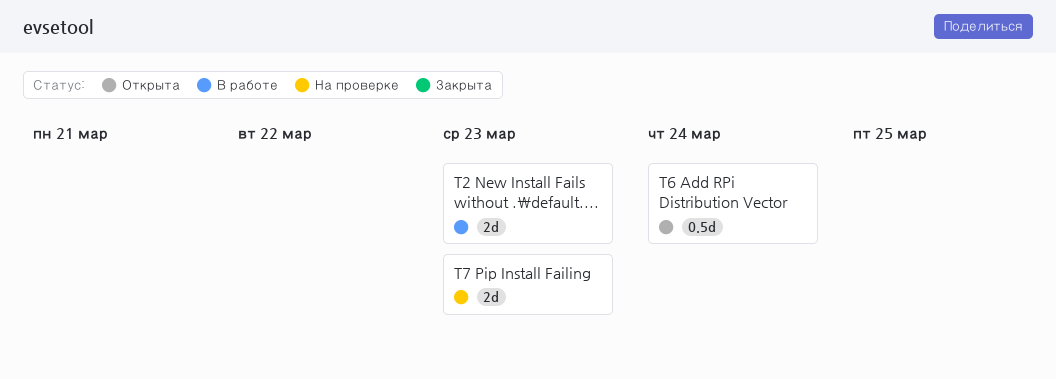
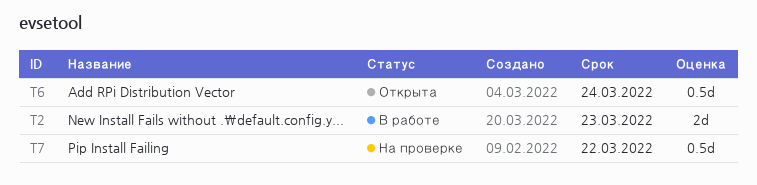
T7, estimate: 2d -> 0.5d
T7, due: Mar 23 -> Mar 22

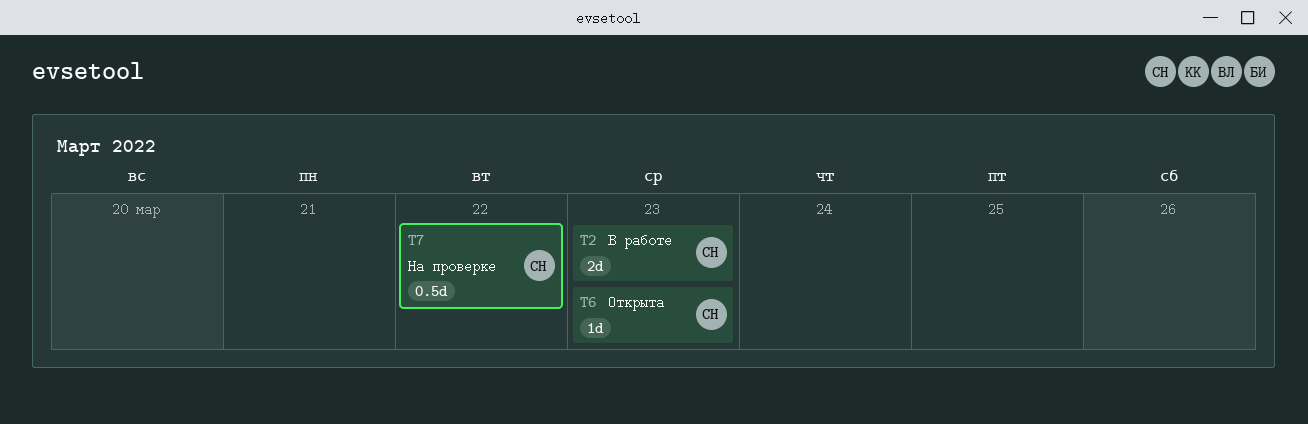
T6, estimate: 0.5d -> 1d
T6, due: Mar 24 -> Mar 23

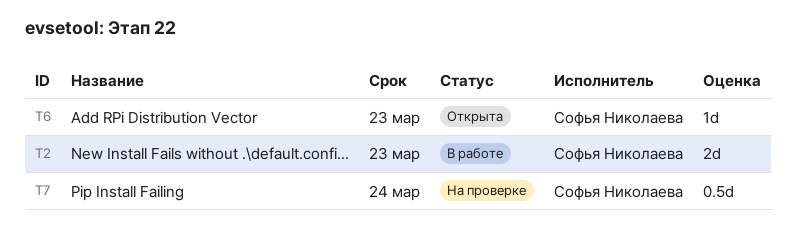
T7, due: Mar 22 -> Mar 24

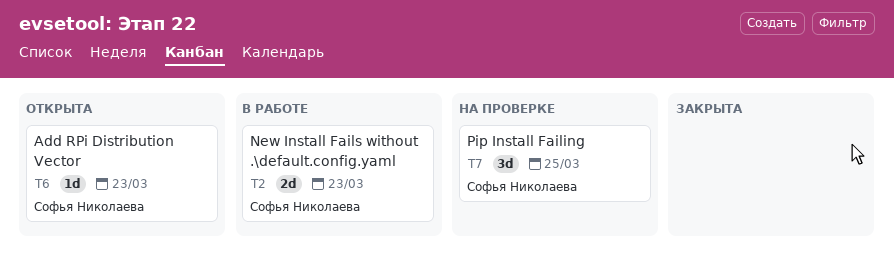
T7, estimate: 0.5d -> 3d
T7, due: Mar 24 -> Mar 25

